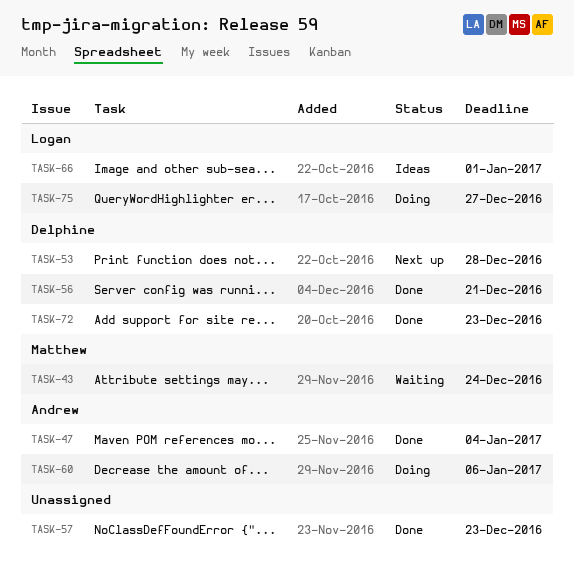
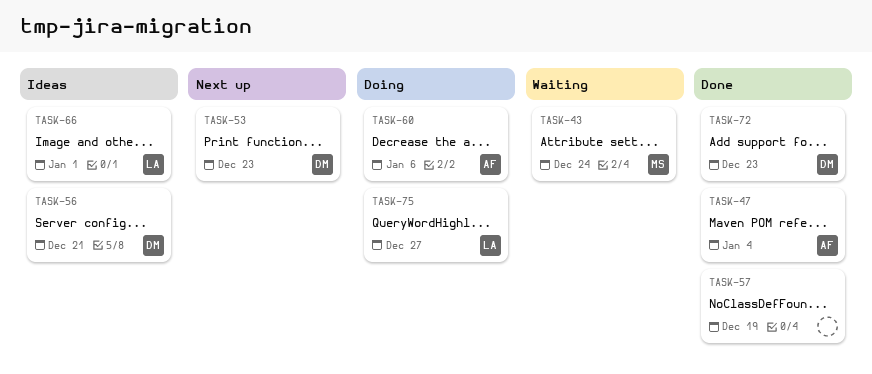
TASK-53, due: Dec 28 -> Dec 23
TASK-56, status: Done -> Ideas
TASK-57, due: Dec 23 -> Dec 19

